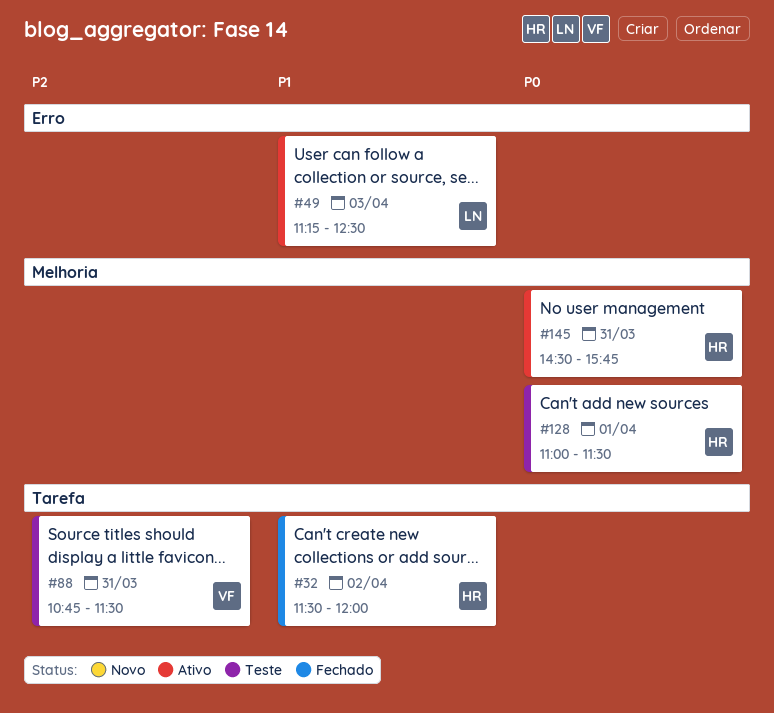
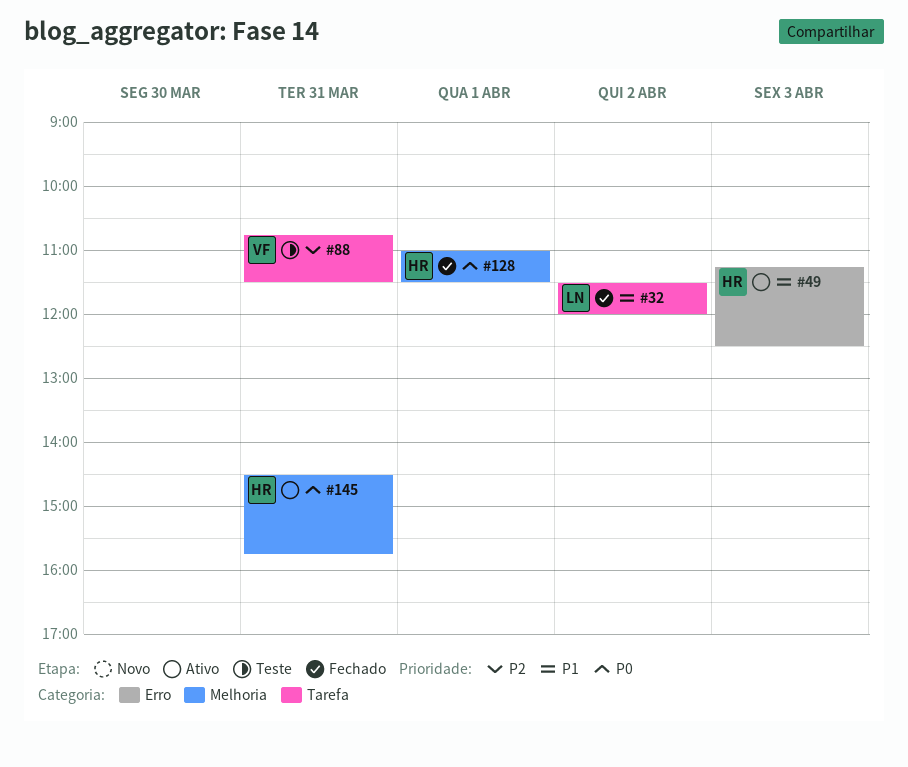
#32, owner: HR -> LN
#49, owner: LN -> HR
#128, status: Teste -> Fechado

